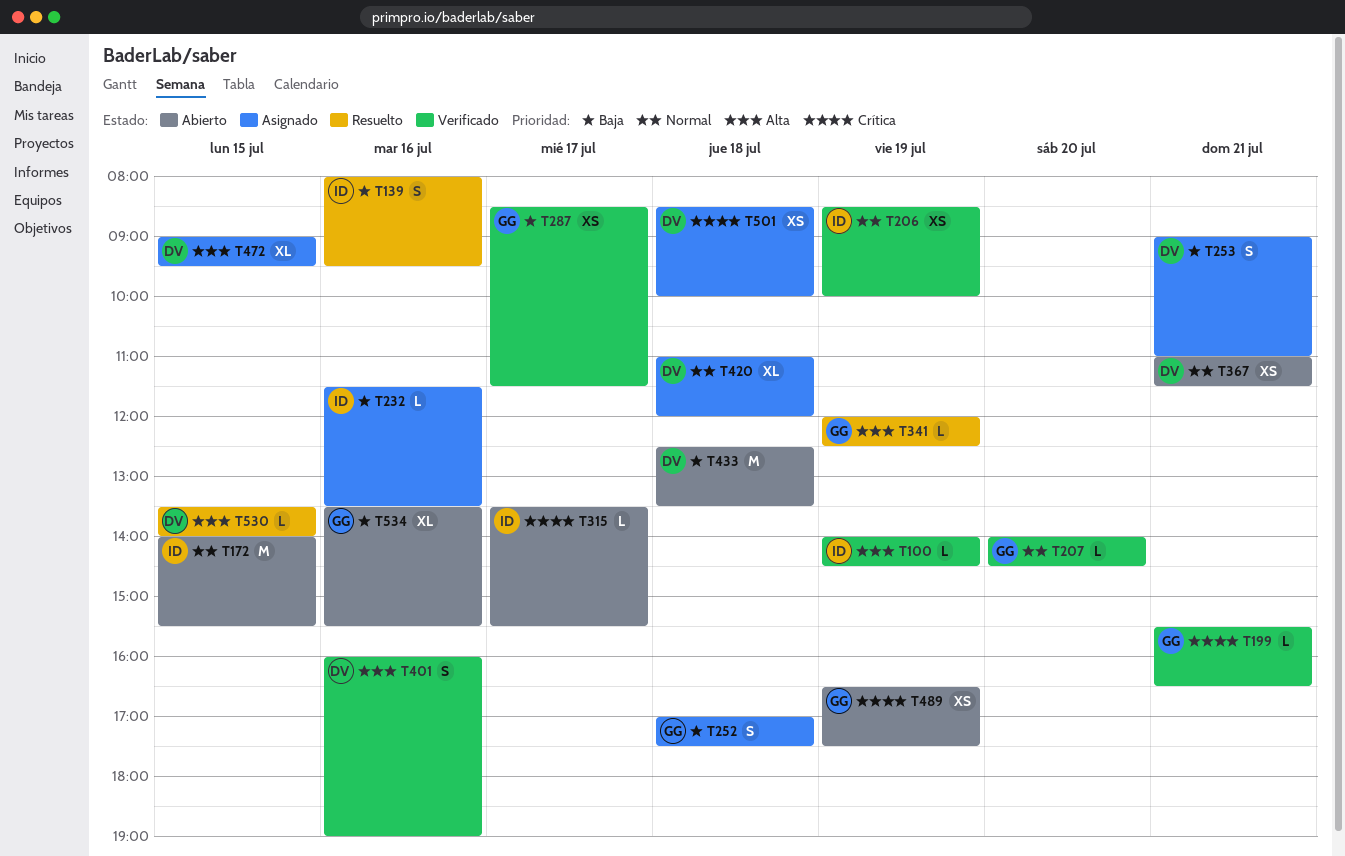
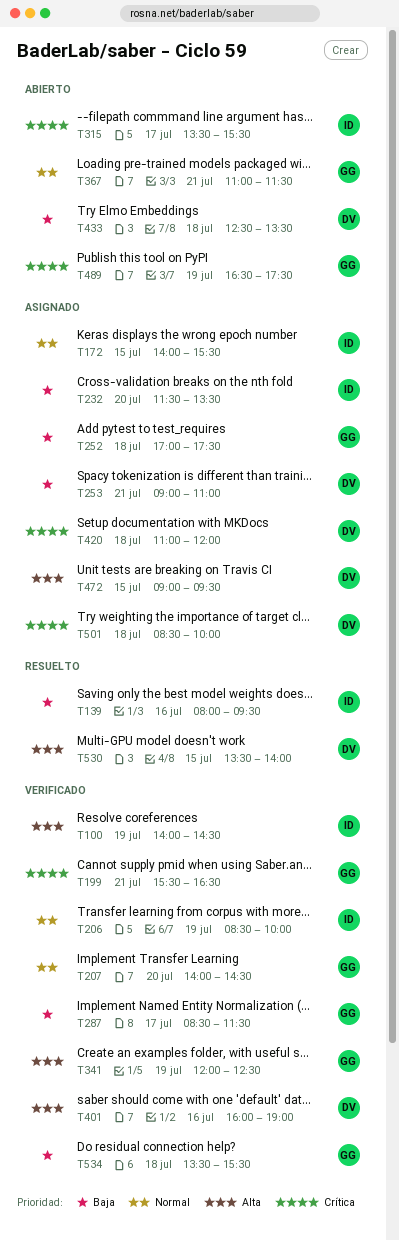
T172, status: Abierto -> Asignado
T232, day: Jul 16 -> Jul 20
T341, status: Resuelto -> Verificado
T367, owner: DV -> GG
T420, priority: Normal -> Crítica
T534, status: Abierto -> Verificado
T534, day: Jul 16 -> Jul 18

